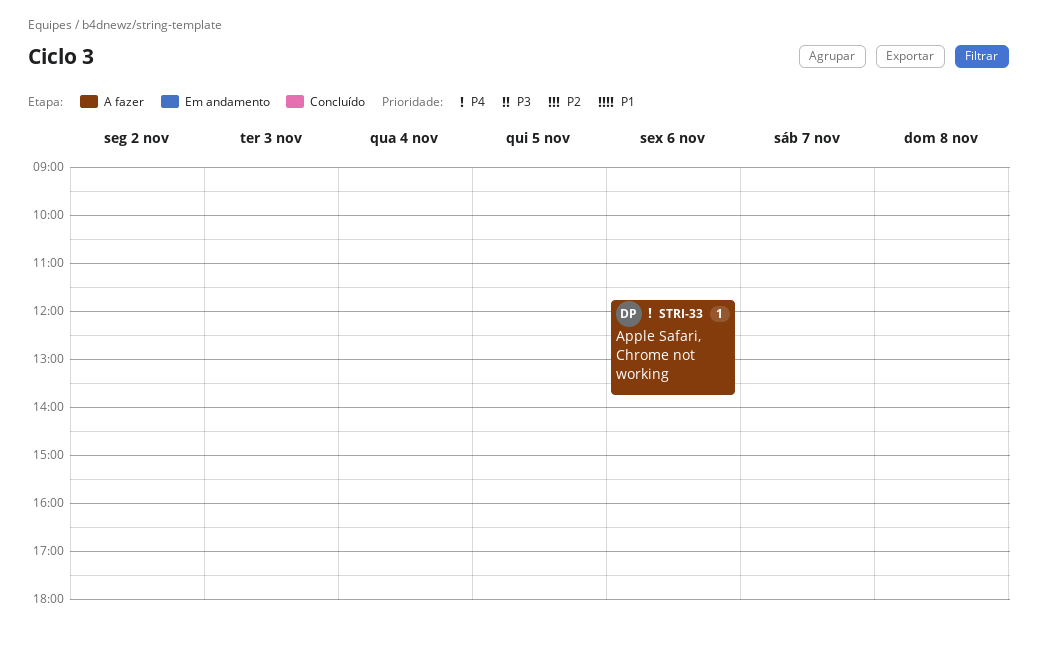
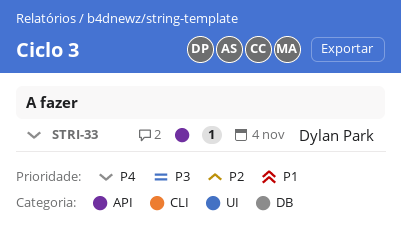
STRI-33, day: Nov 6 -> Nov 4

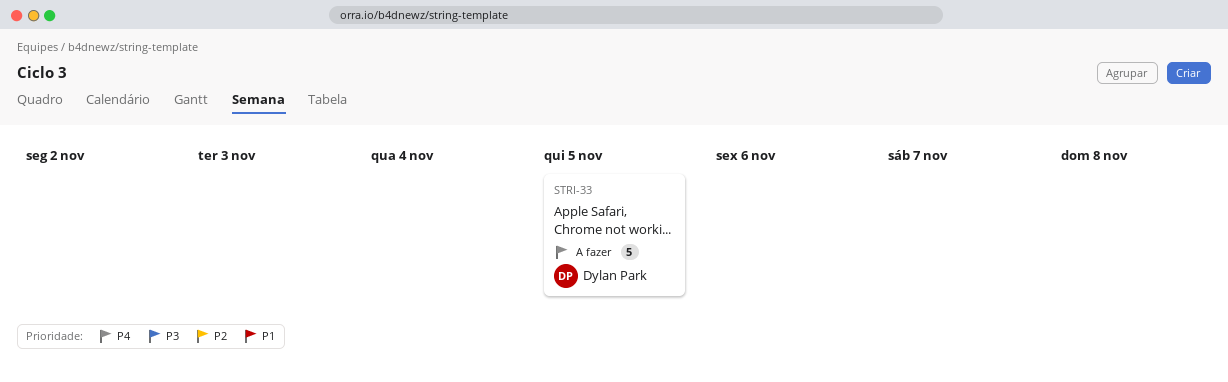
STRI-33, estimate: 1 -> 5
STRI-33, day: Nov 4 -> Nov 5

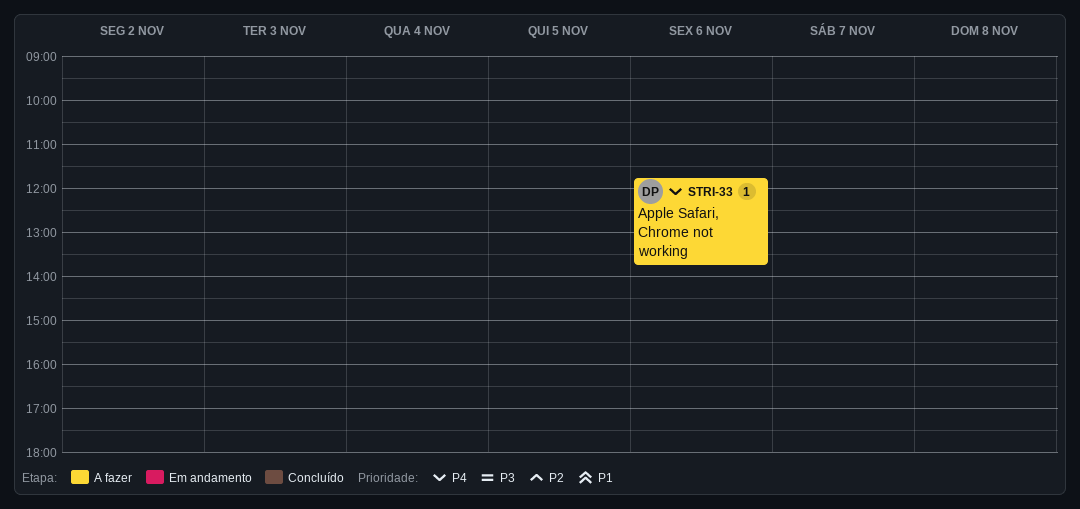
STRI-33, estimate: 5 -> 1
STRI-33, day: Nov 5 -> Nov 6

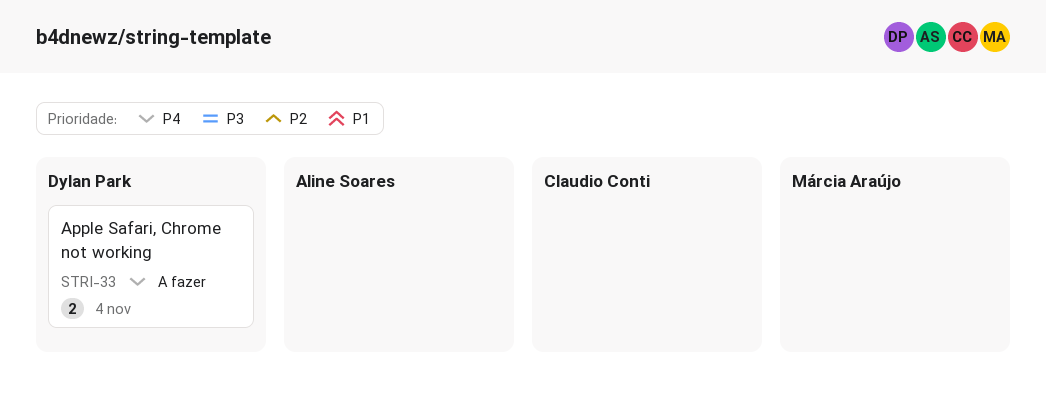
STRI-33, estimate: 1 -> 2
STRI-33, day: Nov 6 -> Nov 4

